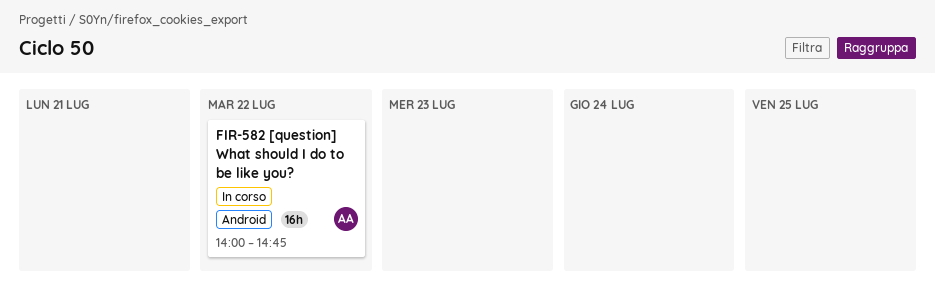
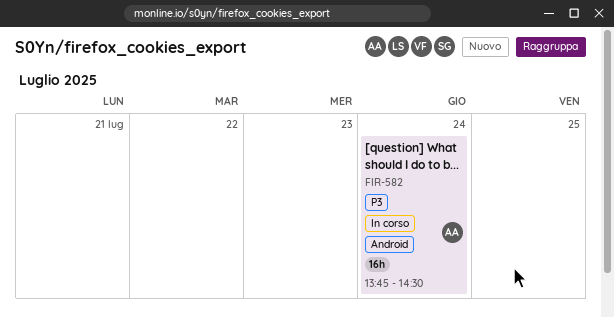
FIR-582, day: Jul 22 -> Jul 24
FIR-582, begins: 14:00 -> 13:45
FIR-582, ends: 14:45 -> 14:30

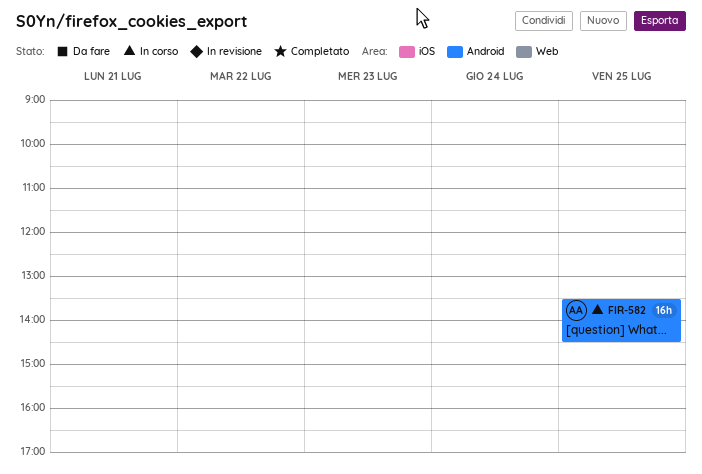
FIR-582, day: Jul 24 -> Jul 25
FIR-582, begins: 13:45 -> 13:30

